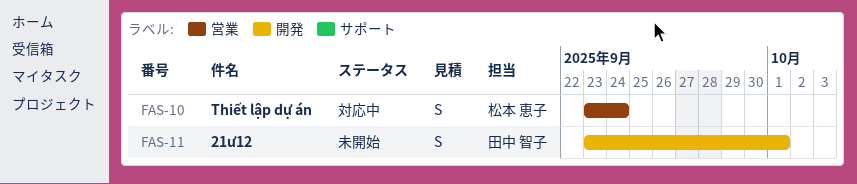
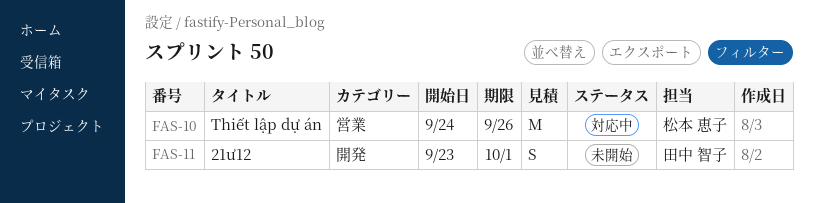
FAS-10, estimate: S -> M
FAS-10, start: Sep 23 -> Sep 24
FAS-10, due: Sep 24 -> Sep 26

